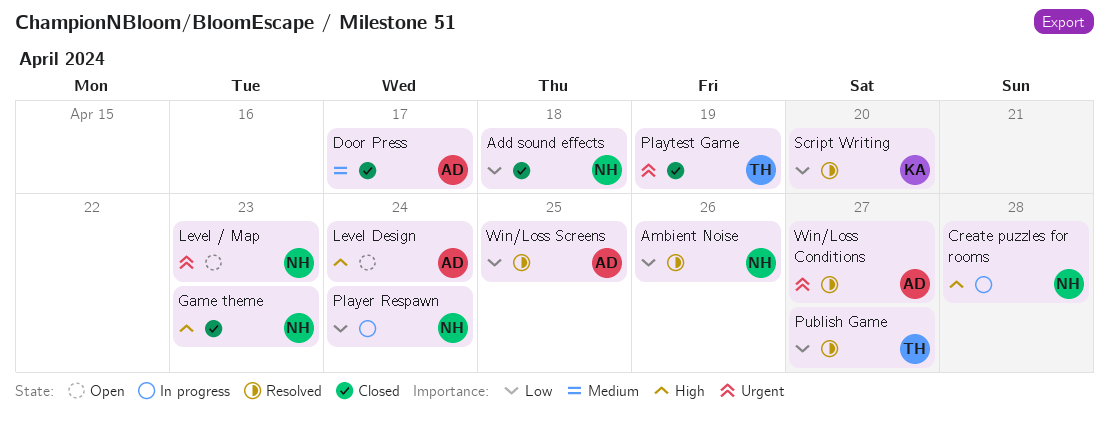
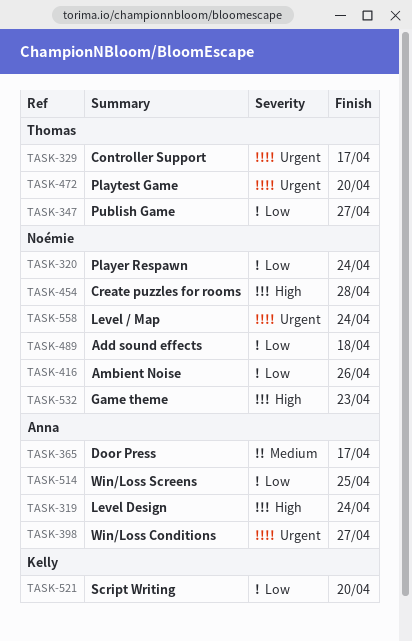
Controller Support: none -> present
Level / Map, due: Apr 23 -> Apr 24
Playtest Game, due: Apr 19 -> Apr 20

